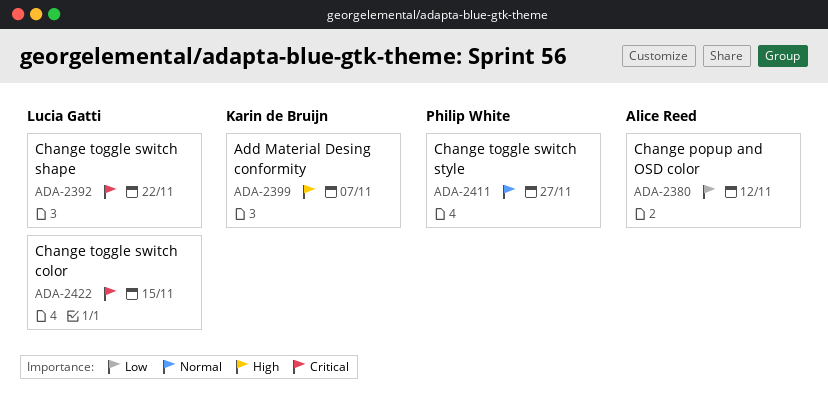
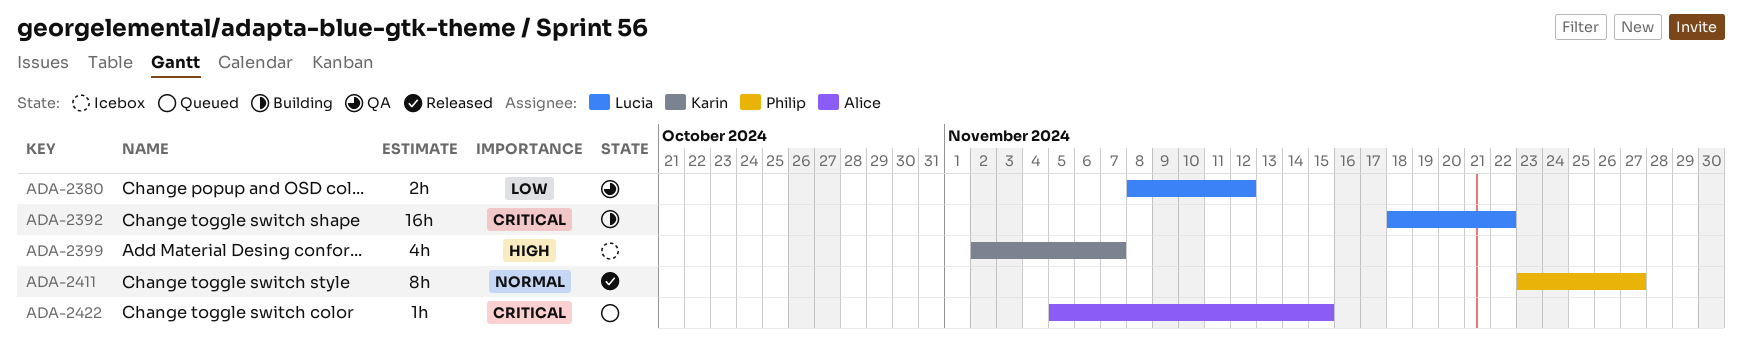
ADA-2380, owner: Alice Reed -> Lucia Gatti
ADA-2422, owner: Lucia Gatti -> Alice Reed

